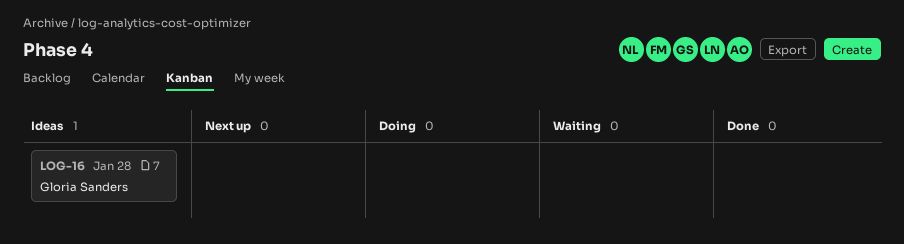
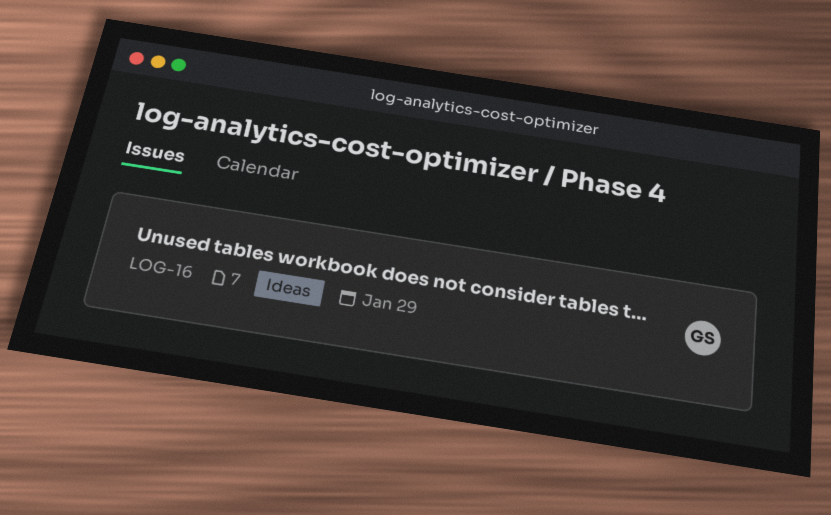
LOG-16, due: Jan 28 -> Jan 29

